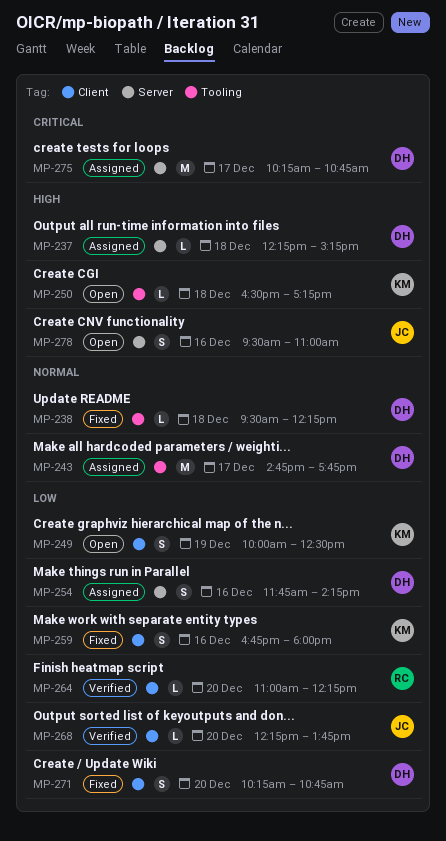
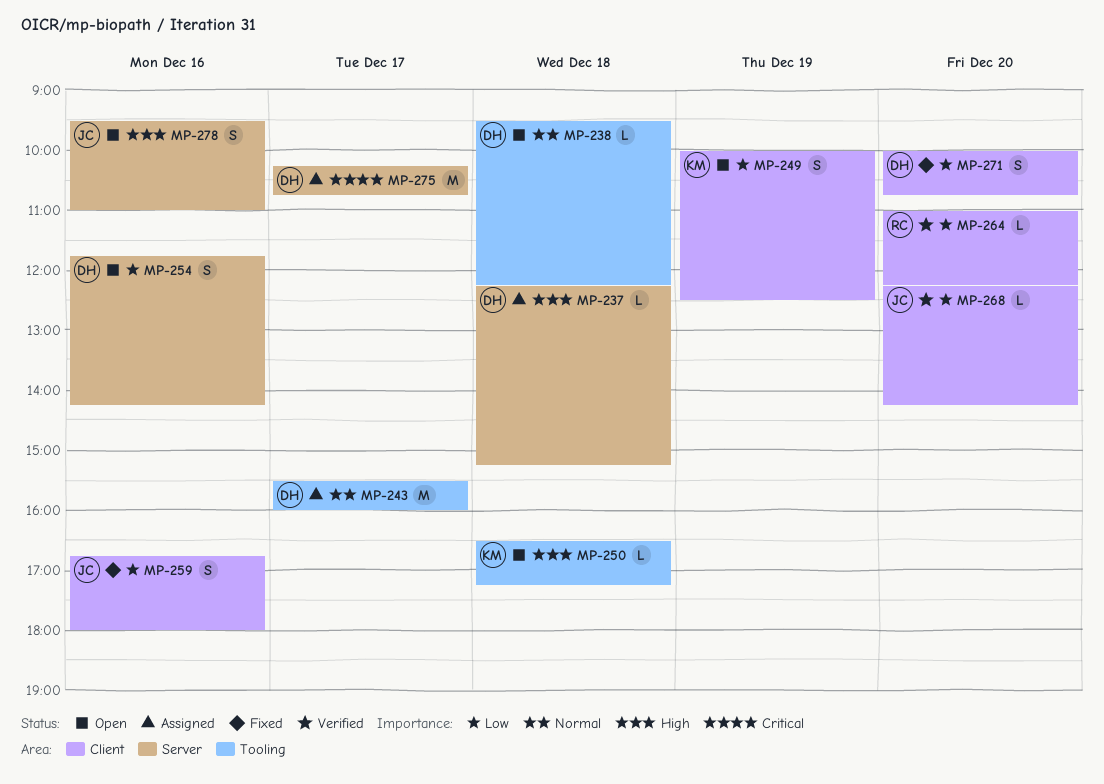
MP-238, status: Fixed -> Open
MP-243, begins: 14:45 -> 15:30
MP-243, ends: 17:45 -> 16:00
MP-254, status: Assigned -> Open
MP-259, owner: KM -> JC
MP-268, ends: 13:45 -> 14:15
MP-271, begins: 10:15 -> 10:00

